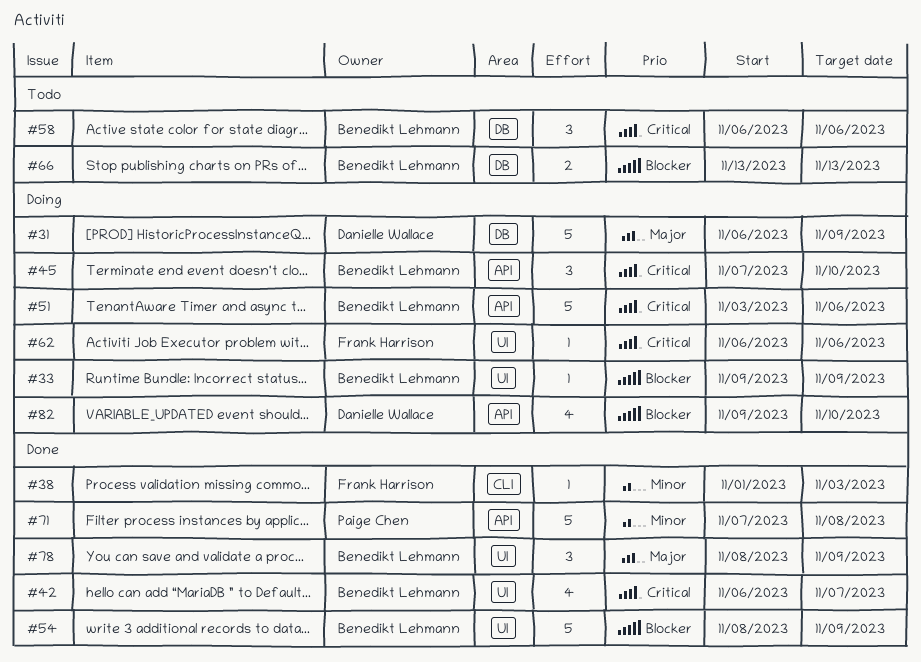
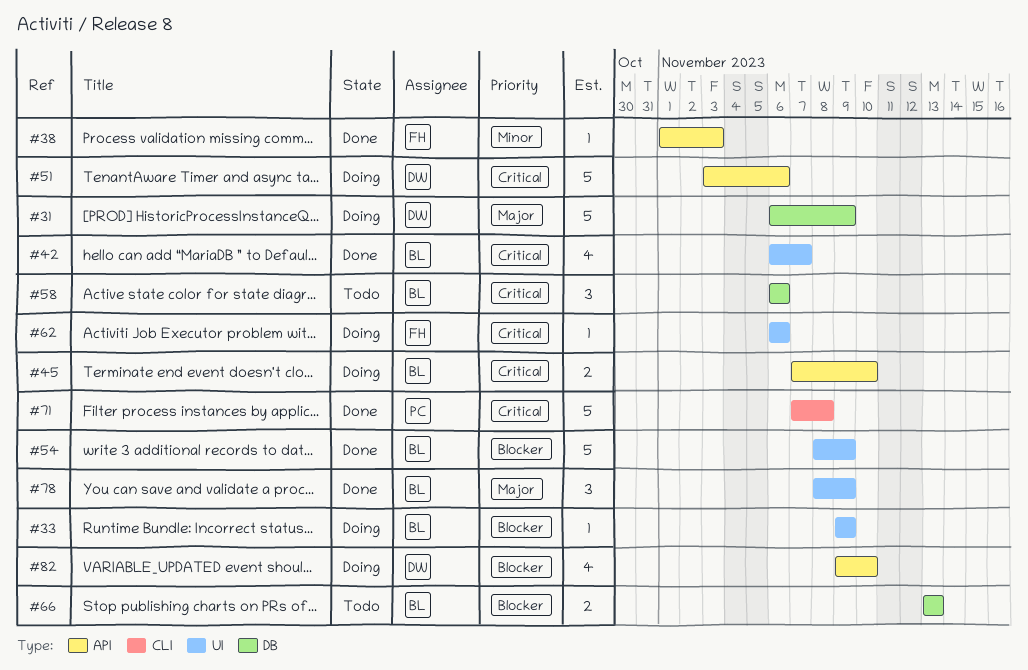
#38, label: CLI -> API
#45, estimate: 3 -> 2
#51, owner: Benedikt Lehmann -> Danielle Wallace
#71, priority: Minor -> Critical
#71, label: API -> CLI

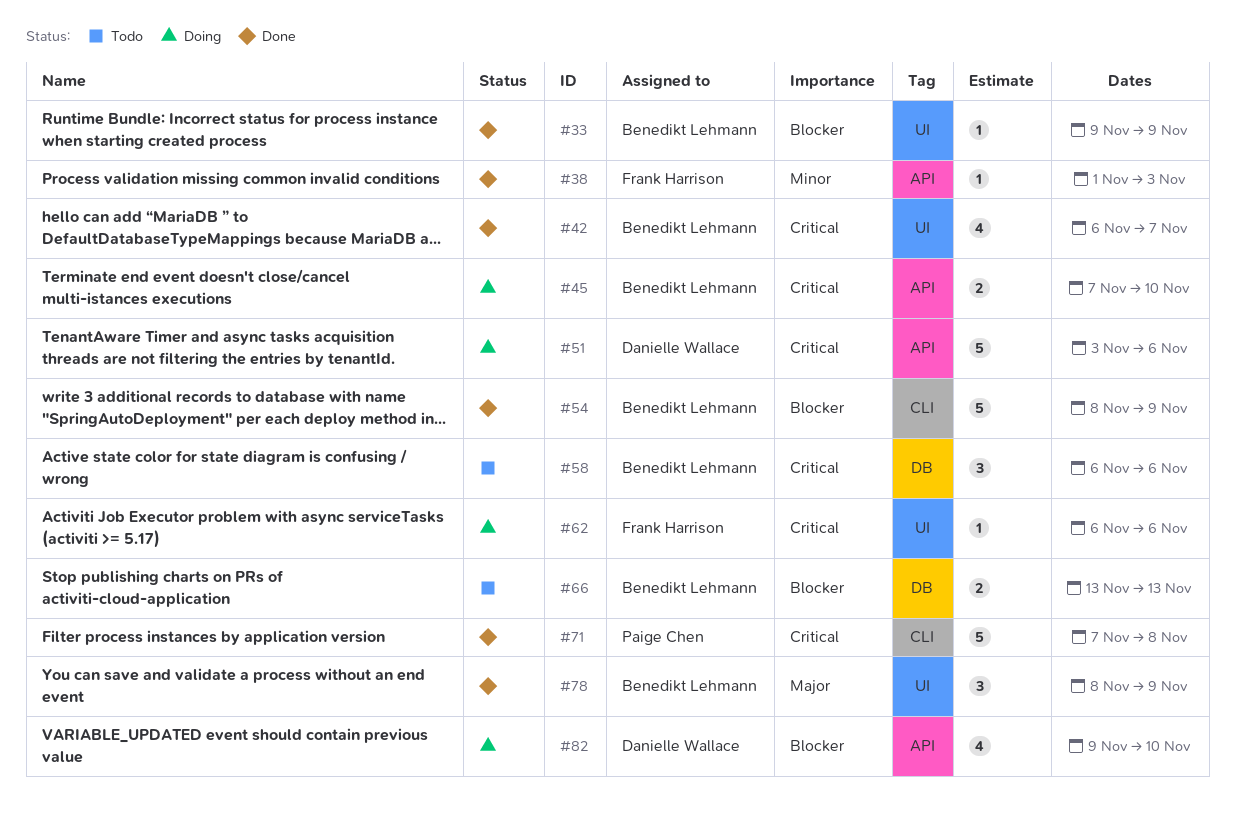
#31: present -> none
#33, status: Doing -> Done
#54, label: UI -> CLI

